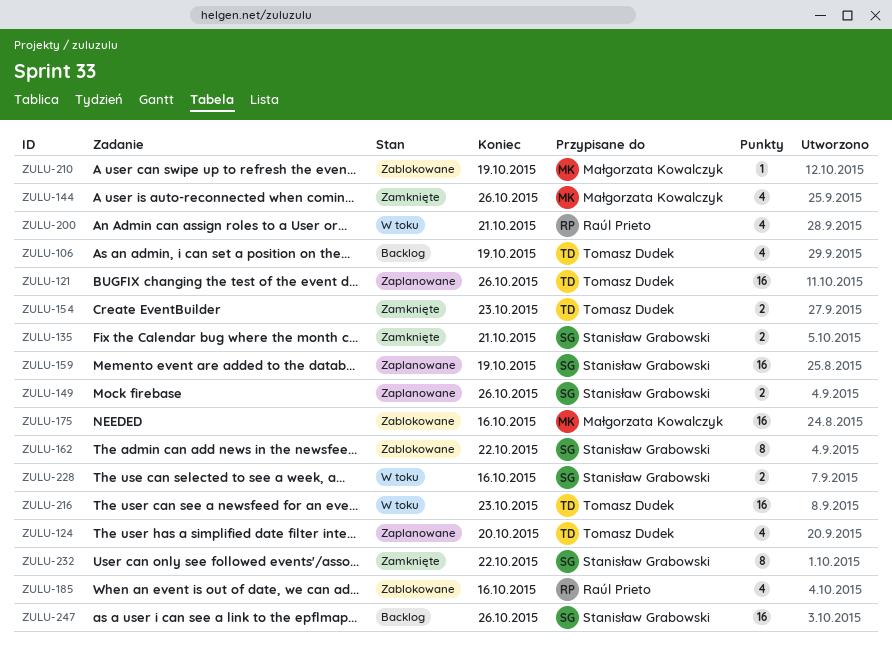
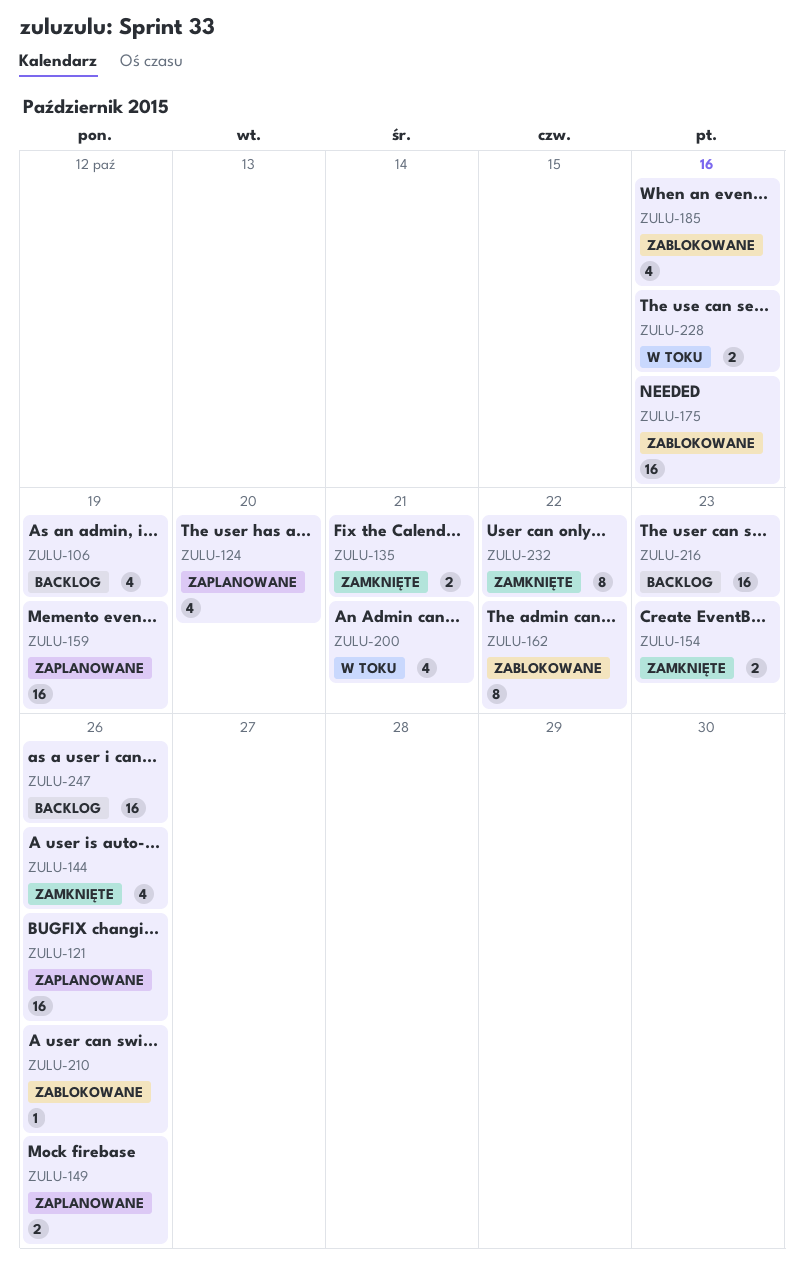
ZULU-210, due: Oct 19 -> Oct 26
ZULU-216, status: W toku -> Backlog

